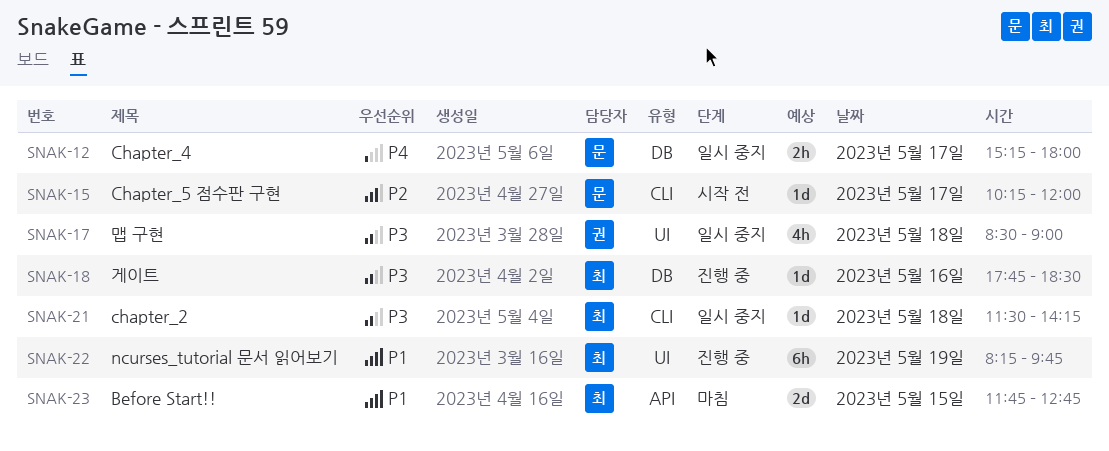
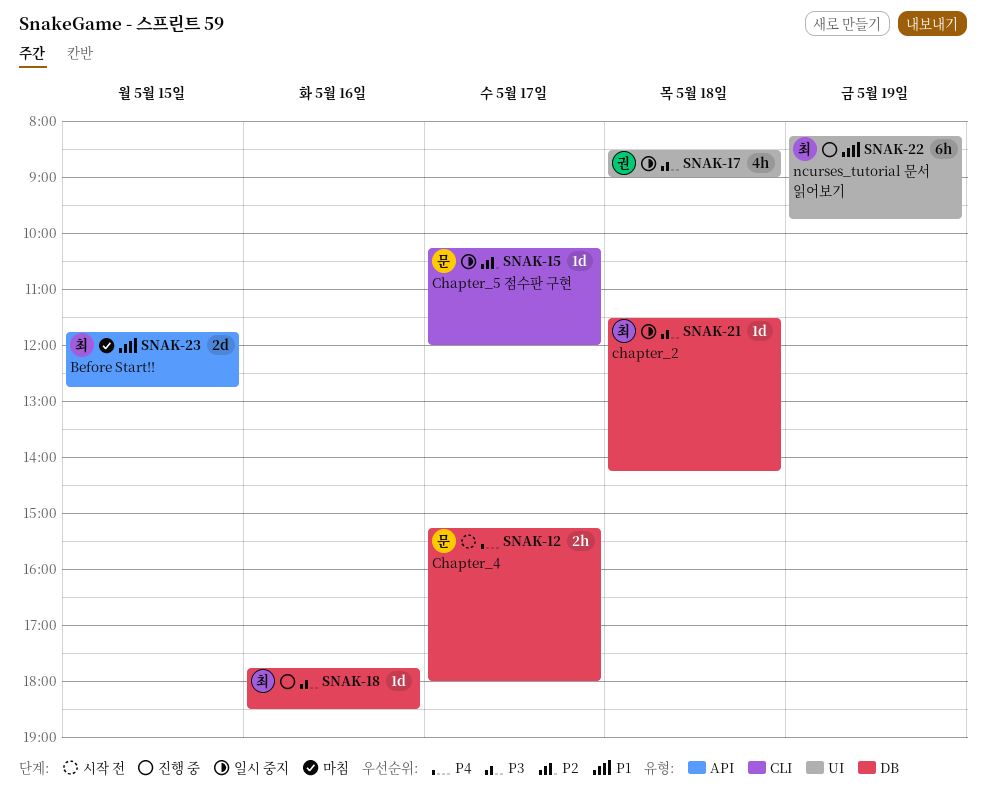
SNAK-12, status: 일시 중지 -> 시작 전
SNAK-15, status: 시작 전 -> 일시 중지
SNAK-21, label: CLI -> DB

